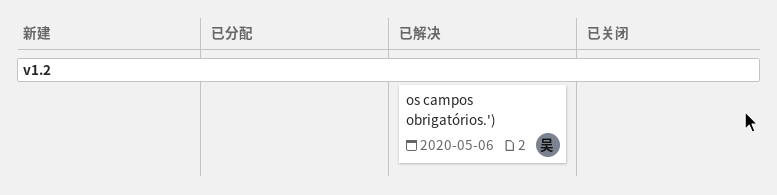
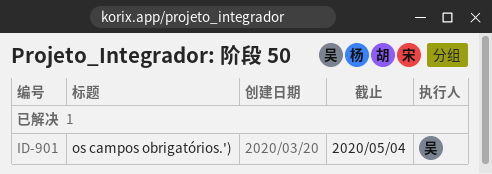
os campos obrigatórios.'), due: May 6 -> May 4

